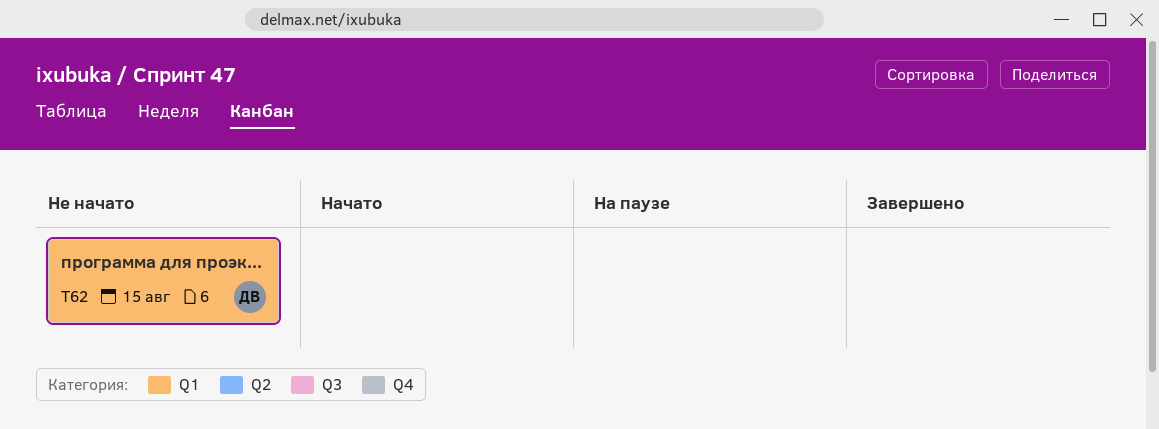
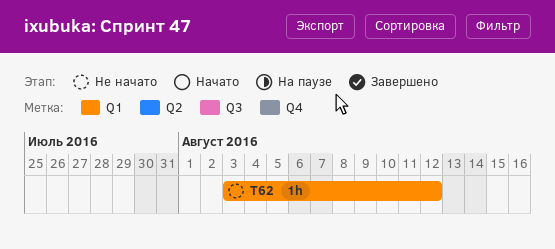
T62, due: Aug 15 -> Aug 12

